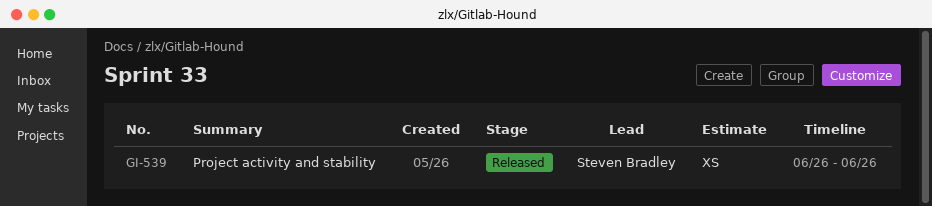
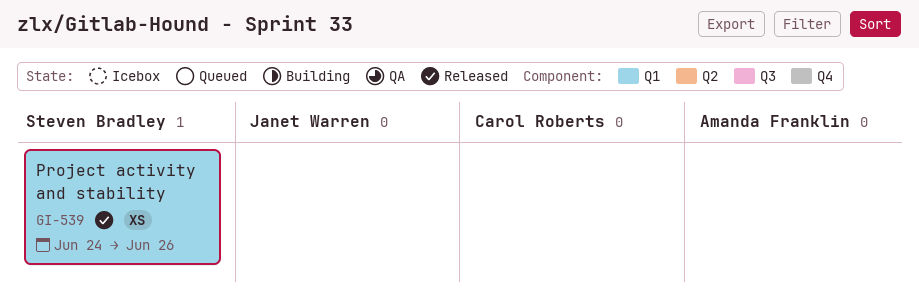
GI-539, start: Jun 26 -> Jun 24

